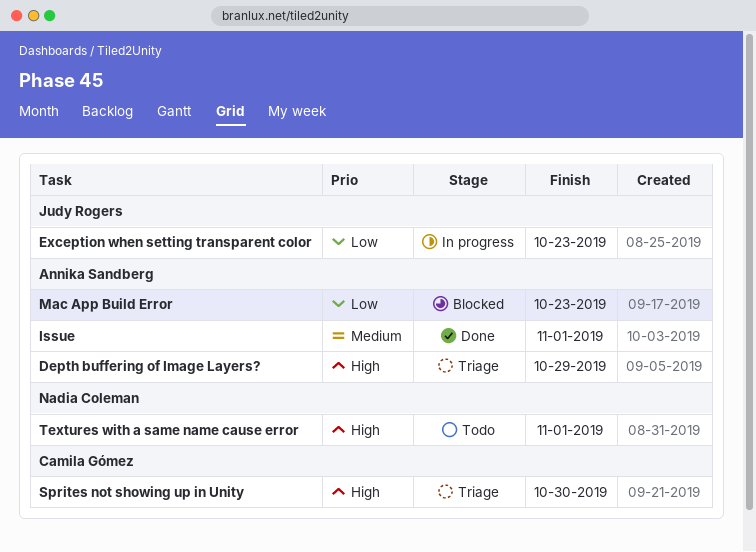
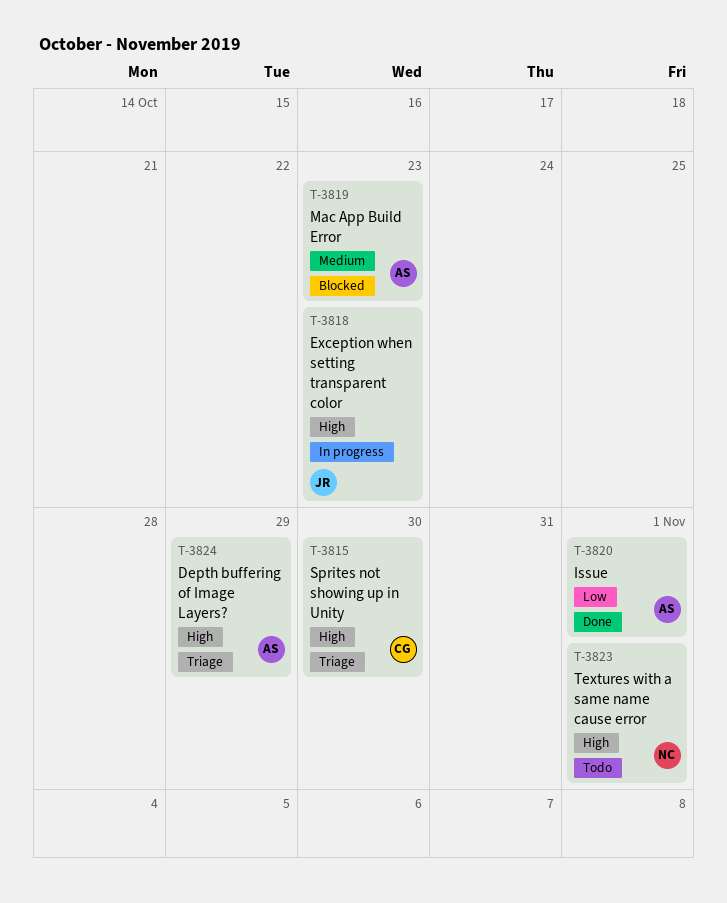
Exception when setting transparent color, priority: Low -> High
Issue, priority: Medium -> Low
Mac App Build Error, priority: Low -> Medium

